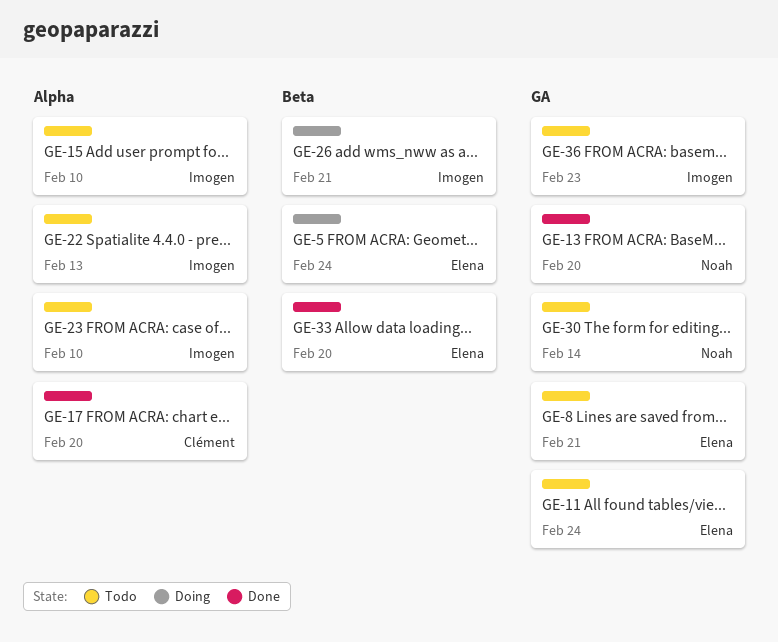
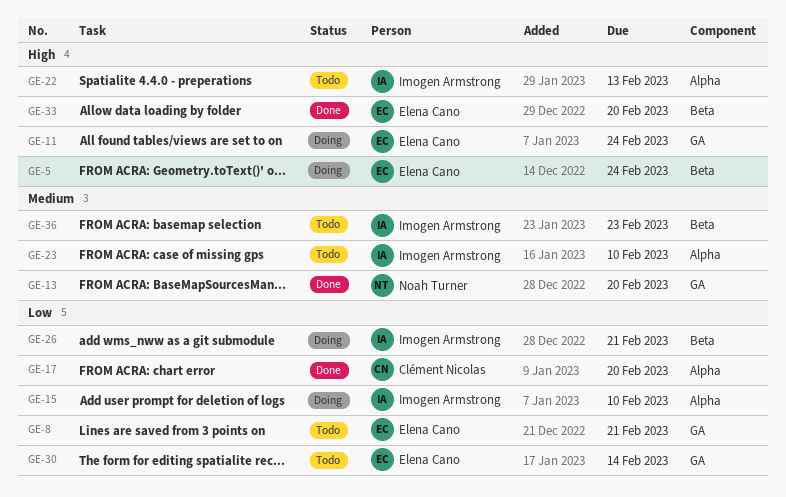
GE-11, status: Todo -> Doing
GE-15, status: Todo -> Doing
GE-30, owner: Noah Turner -> Elena Cano
GE-36, label: GA -> Beta

